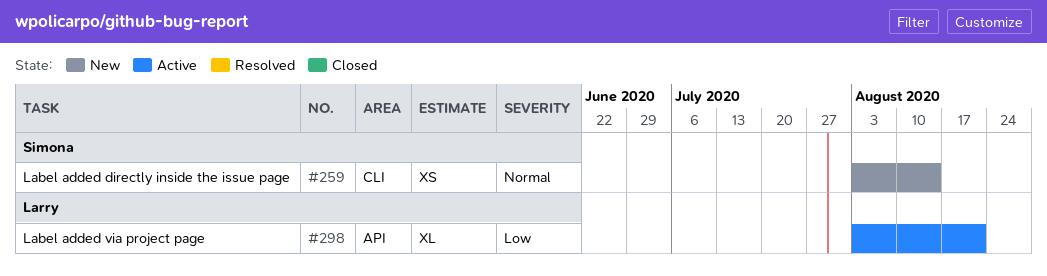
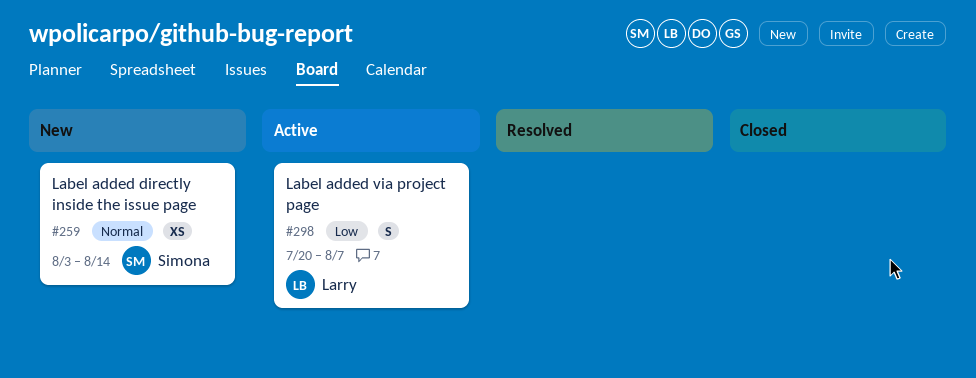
#298, estimate: XL -> S
#298, start: Aug 3 -> Jul 20
#298, due: Aug 21 -> Aug 7

